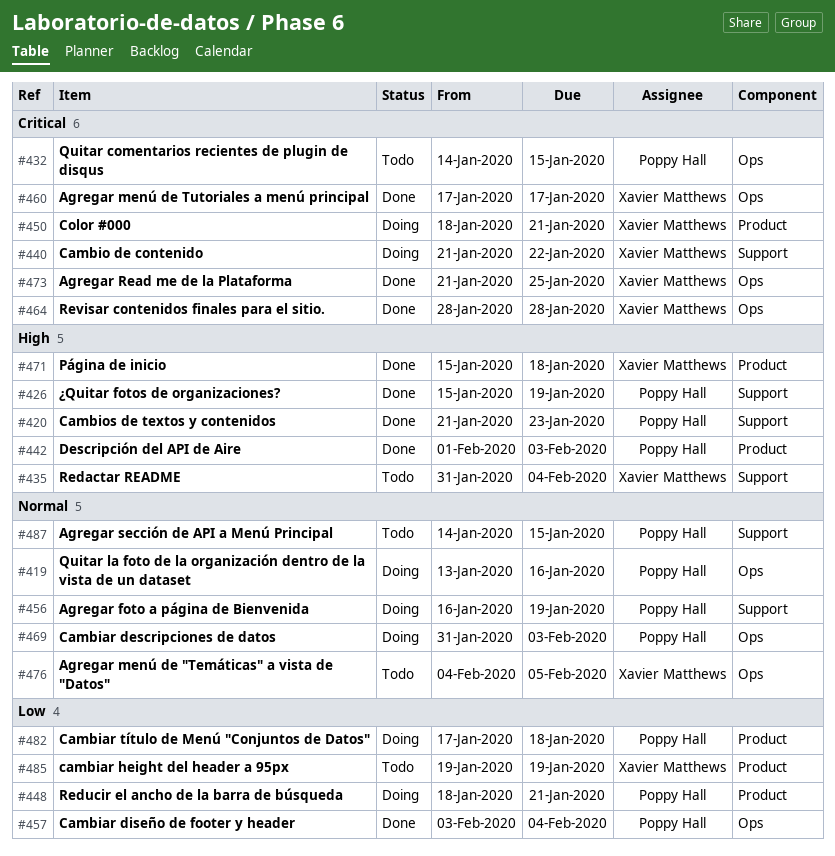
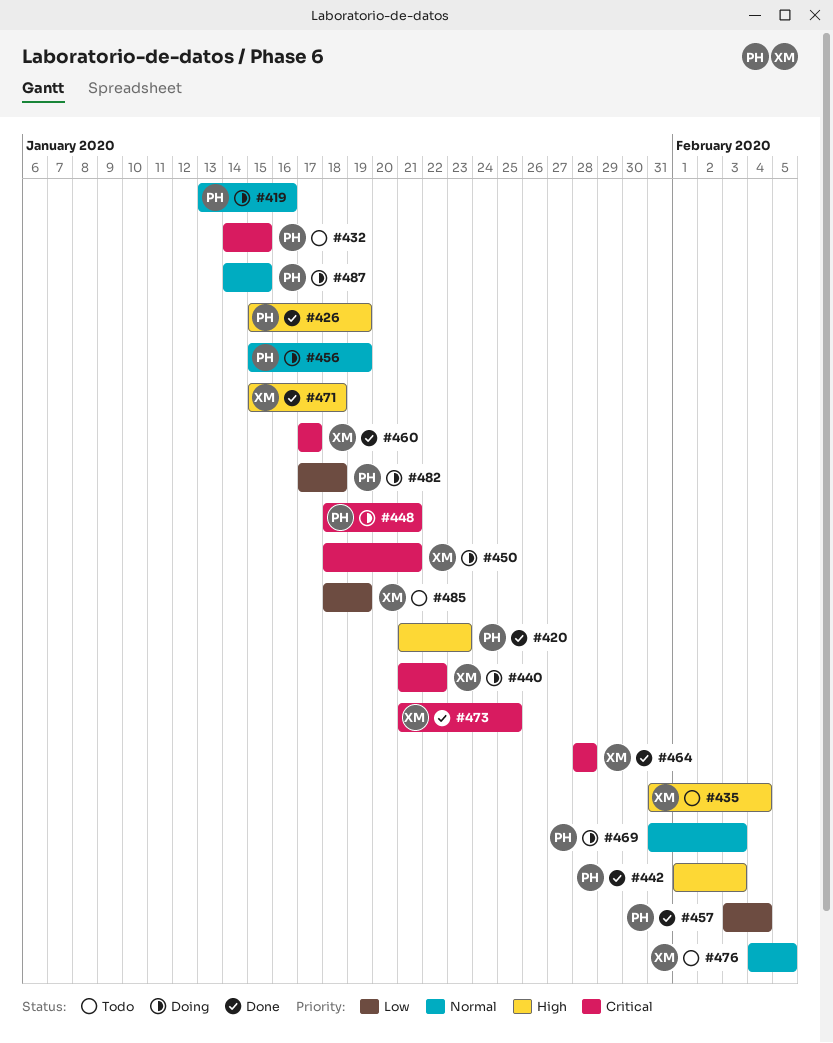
#448, priority: Low -> Critical
#456, start: Jan 16 -> Jan 15
#485, start: Jan 19 -> Jan 18
#487, status: Todo -> Doing

